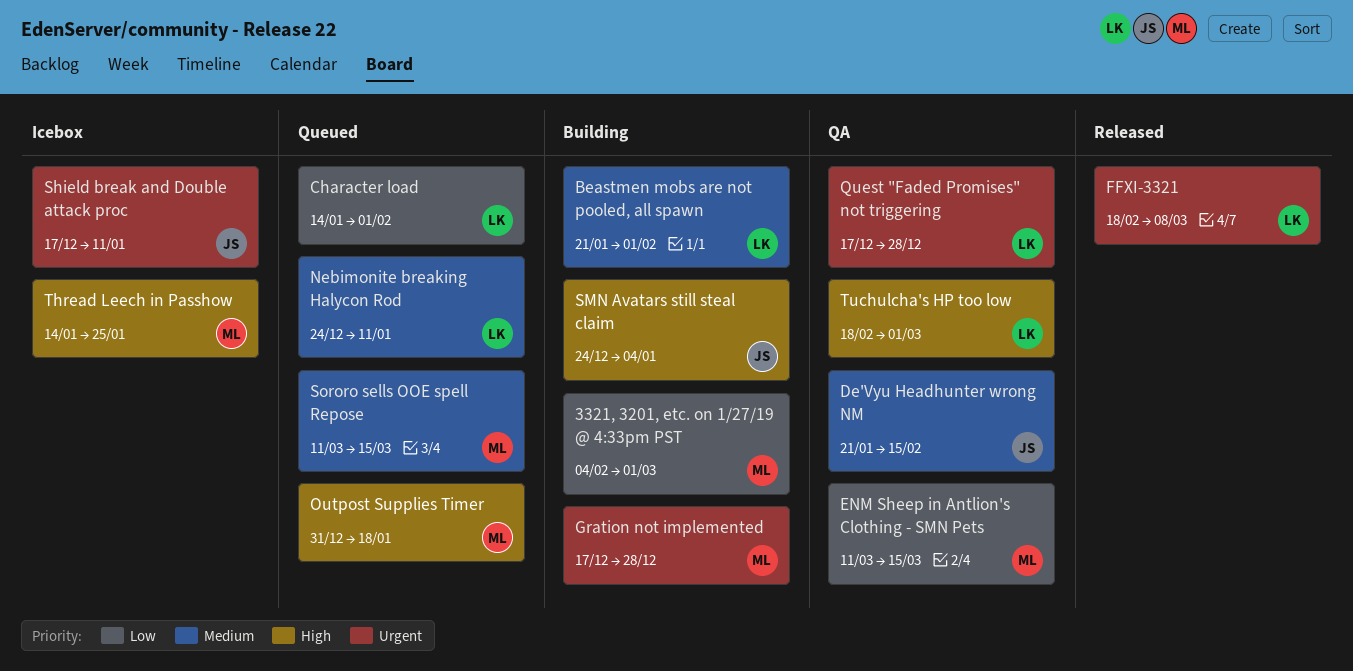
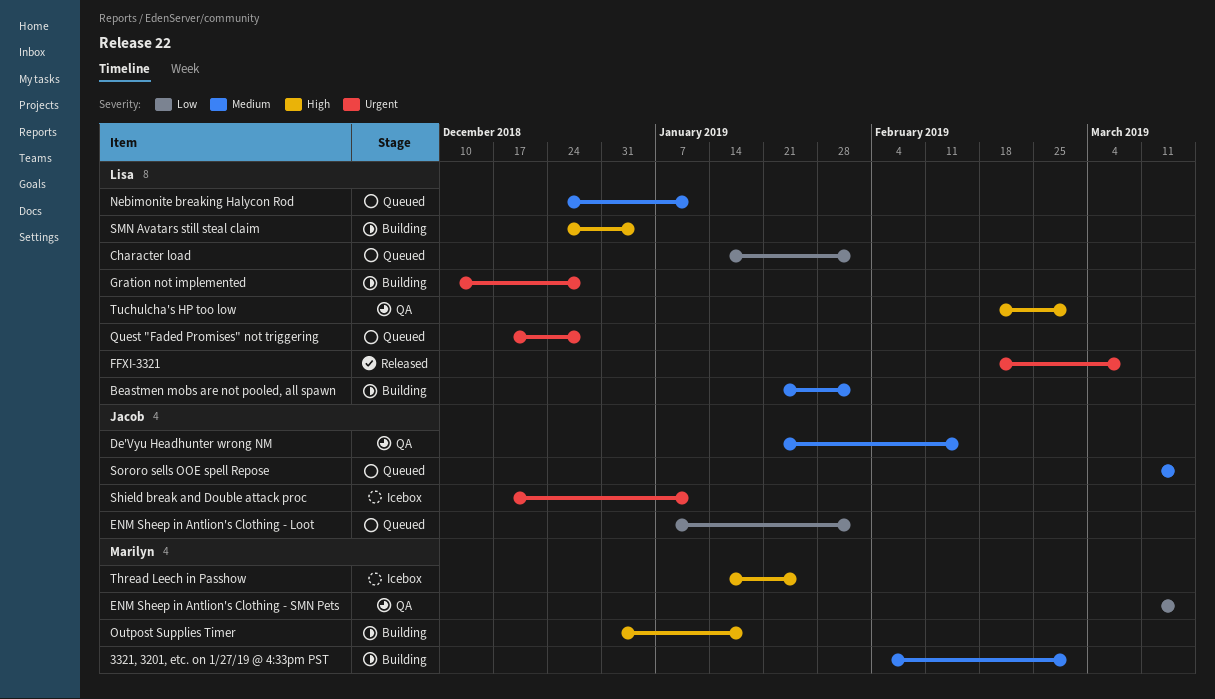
3321, 3201, etc. on 1/27/19 @ 4:33pm PST, priority: Low -> Medium
ENM Sheep in Antlion's Clothing - Loot: none -> present
Gration not implemented, owner: Marilyn -> Lisa
Gration not implemented, start: Dec 17 -> Dec 10
Outpost Supplies Timer, status: Queued -> Building
Quest "Faded Promises" not triggering, status: QA -> Queued
SMN Avatars still steal claim, owner: Jacob -> Lisa
Sororo sells OOE spell Repose, owner: Marilyn -> Jacob

